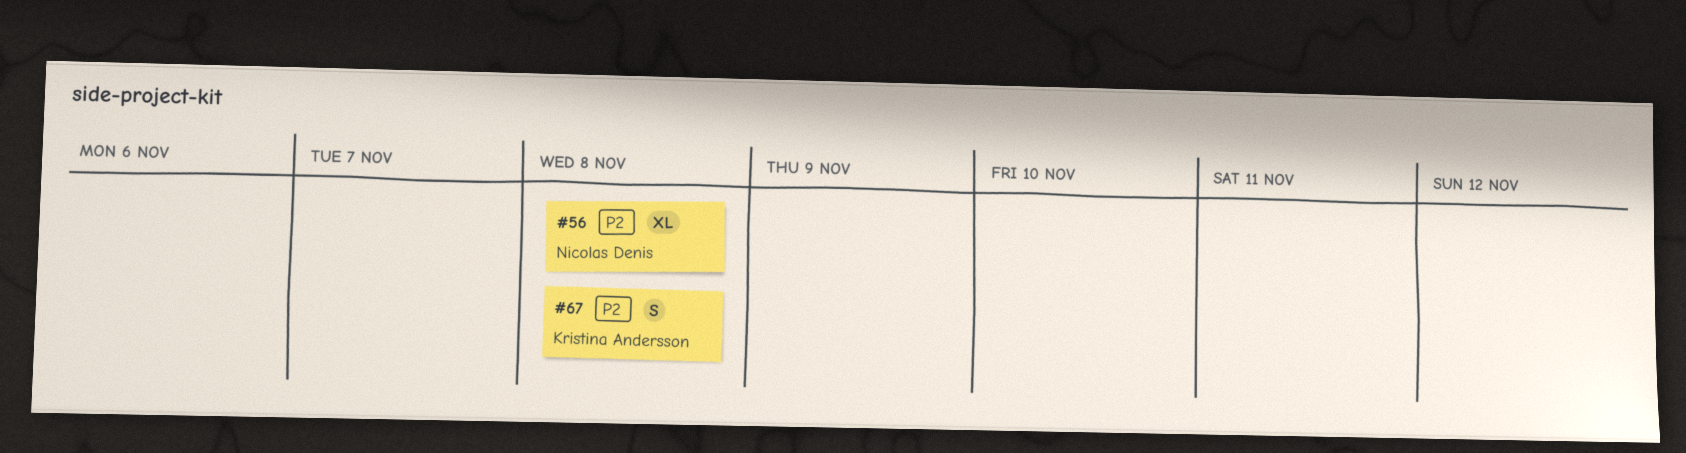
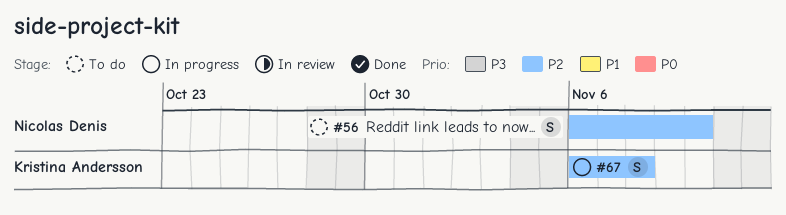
#56, estimate: XL -> S
#56, due: Nov 8 -> Nov 10

